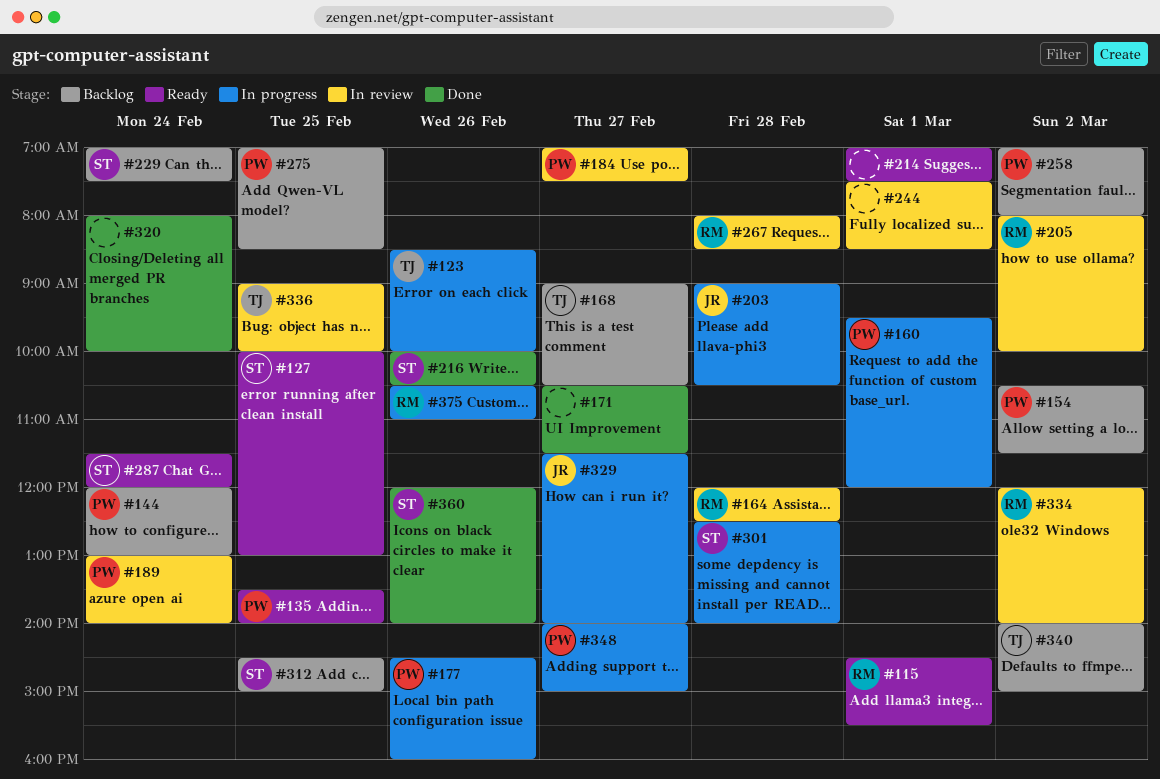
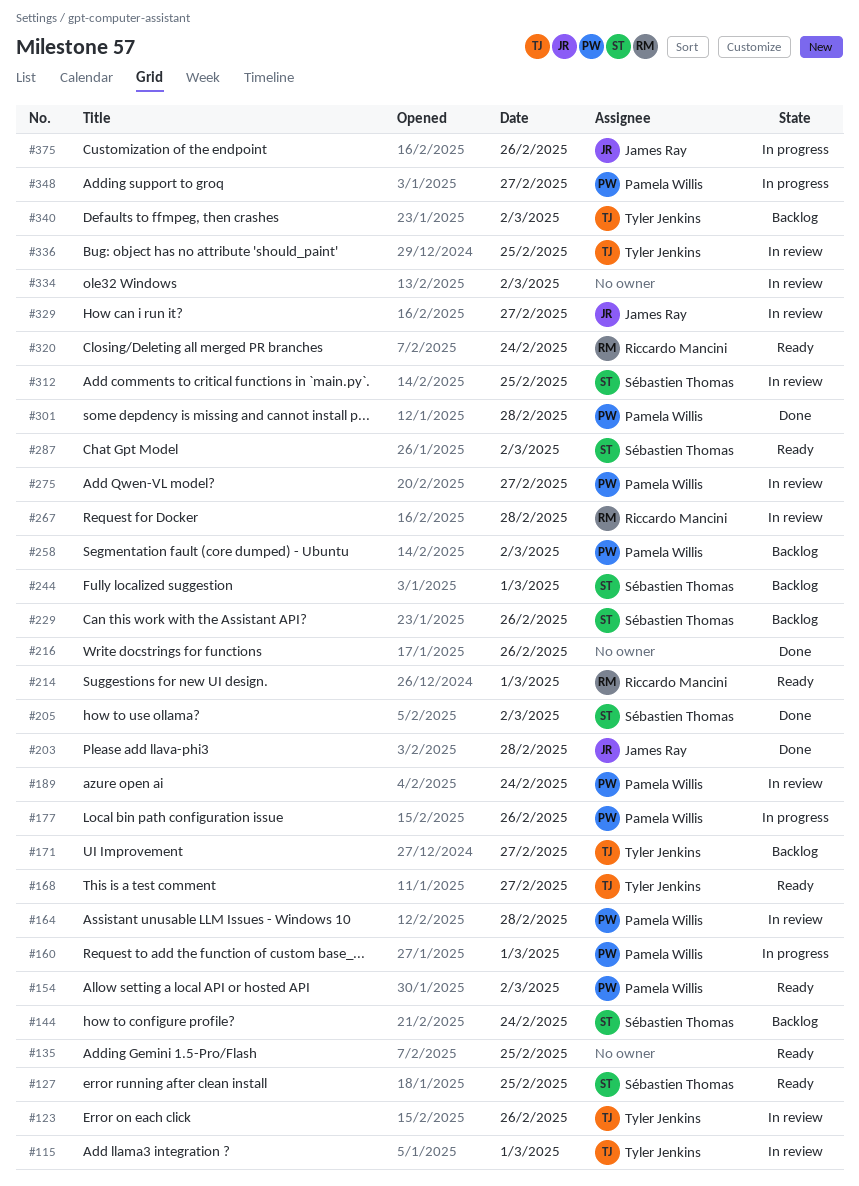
#115, status: Ready -> In review
#115, owner: Riccardo Mancini -> Tyler Jenkins
#123, status: In progress -> In review
#135, owner: Pamela Willis -> none
#144, owner: Pamela Willis -> Sébastien Thomas
#154, status: Backlog -> Ready
#164, owner: Riccardo Mancini -> Pamela Willis
#168, status: Backlog -> Ready
#171, status: Done -> Backlog
#171, owner: none -> Tyler Jenkins
#184: present -> none
#203, status: In progress -> Done
#205, status: In review -> Done
#205, owner: Riccardo Mancini -> Sébastien Thomas
#214, owner: none -> Riccardo Mancini
#216, owner: Sébastien Thomas -> none
#229, day: Feb 24 -> Feb 26
#244, status: In review -> Backlog
#244, owner: none -> Sébastien Thomas
#275, status: Backlog -> In review
#275, day: Feb 25 -> Feb 27
#287, day: Feb 24 -> Mar 2
#301, status: In progress -> Done
#301, owner: Sébastien Thomas -> Pamela Willis
#312, status: Backlog -> In review
#320, status: Done -> Ready
#320, owner: none -> Riccardo Mancini
#329, status: In progress -> In review
#334, owner: Riccardo Mancini -> none
#360: present -> none
#375, owner: Riccardo Mancini -> James Ray

